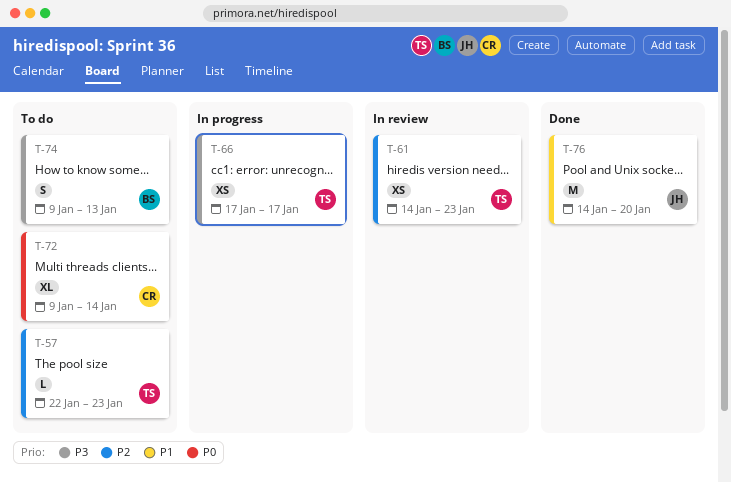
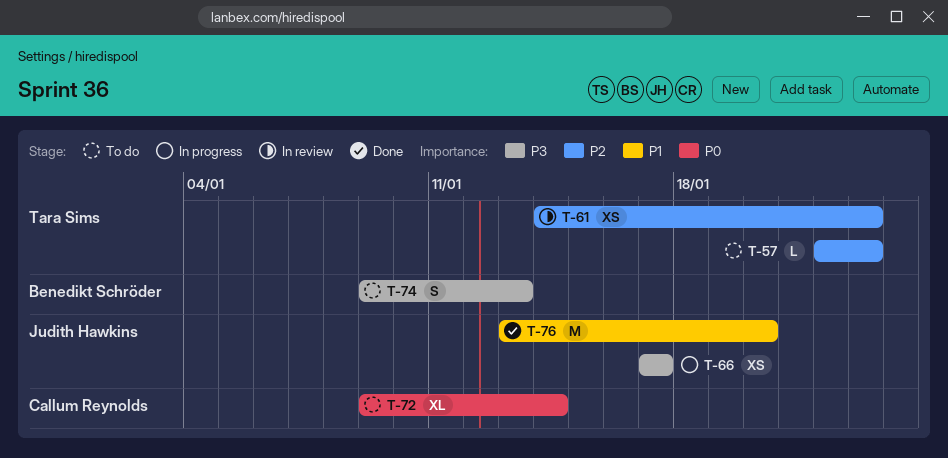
T-66, owner: Tara Sims -> Judith Hawkins
T-76, start: Jan 14 -> Jan 13

